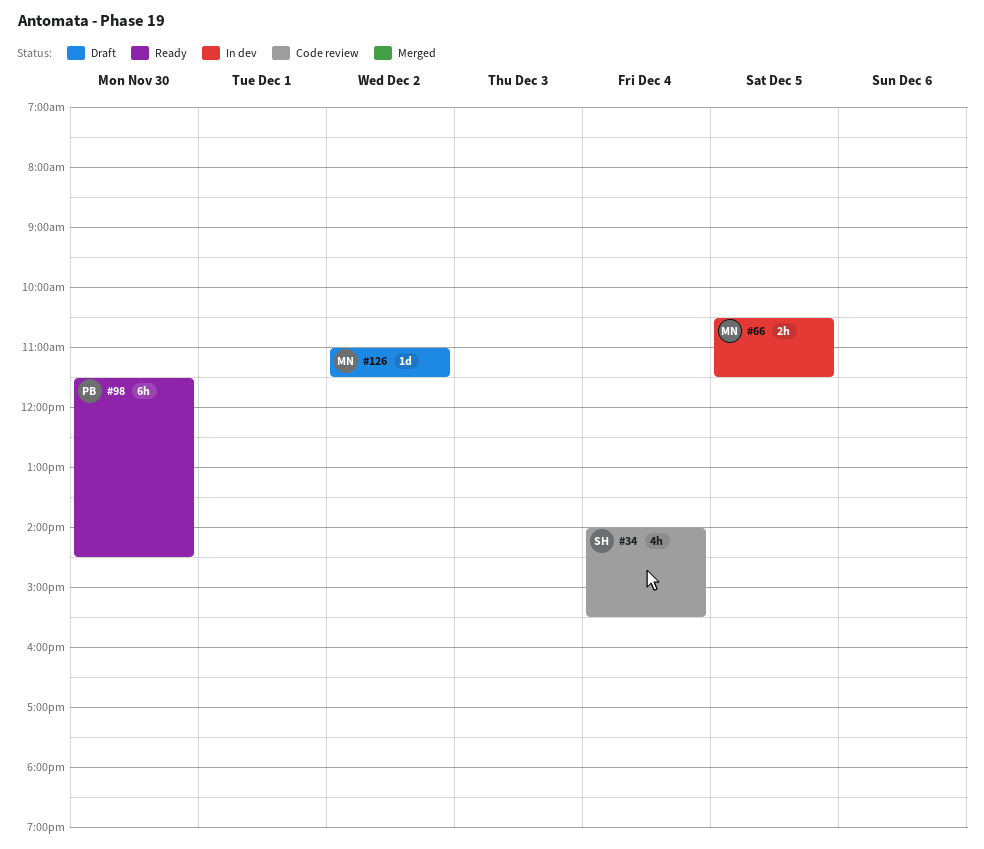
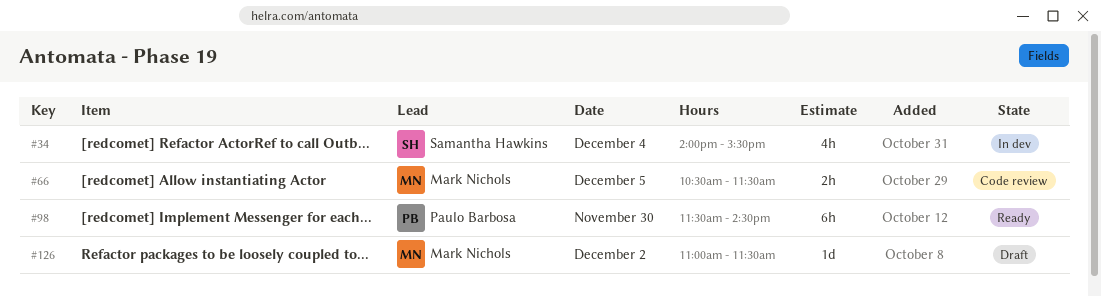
#34, status: Code review -> In dev
#66, status: In dev -> Code review

